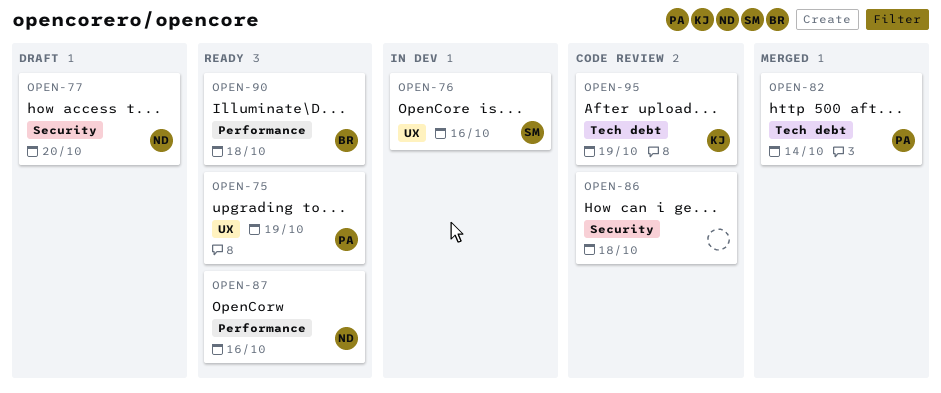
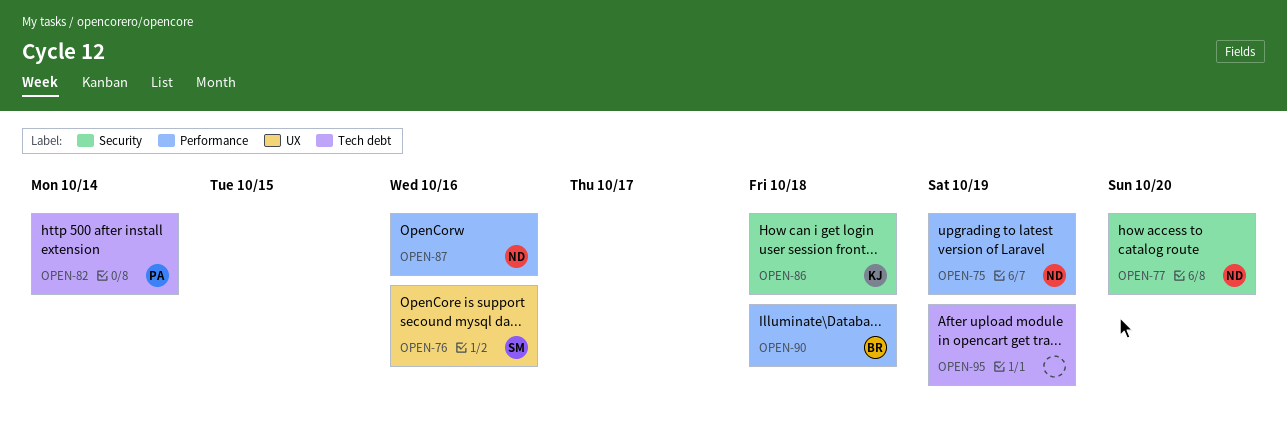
OPEN-75, owner: PA -> ND
OPEN-75, label: UX -> Performance
OPEN-86, owner: none -> KJ
OPEN-95, owner: KJ -> none

